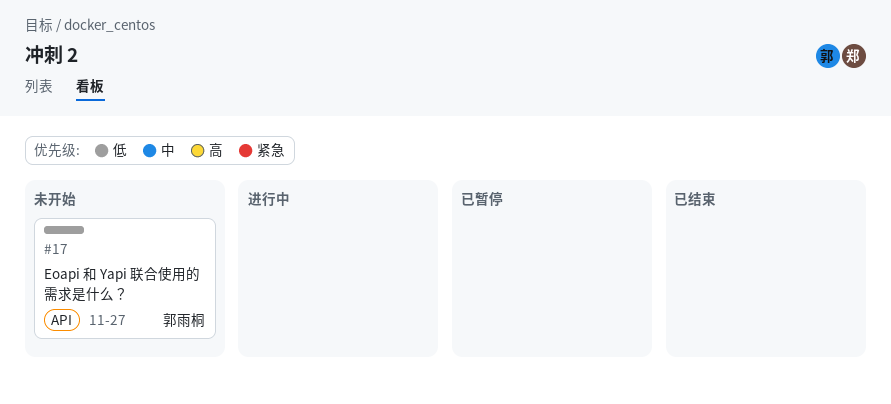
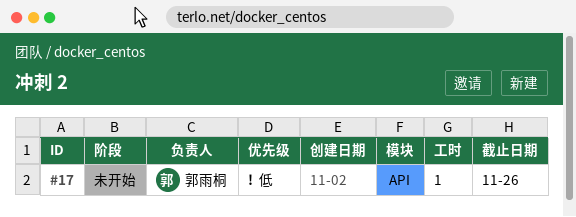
#17, due: Nov 27 -> Nov 26

